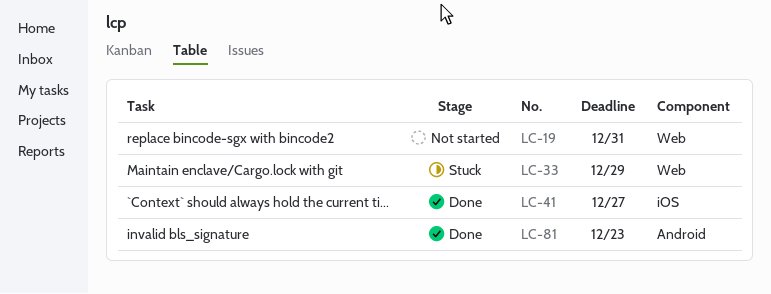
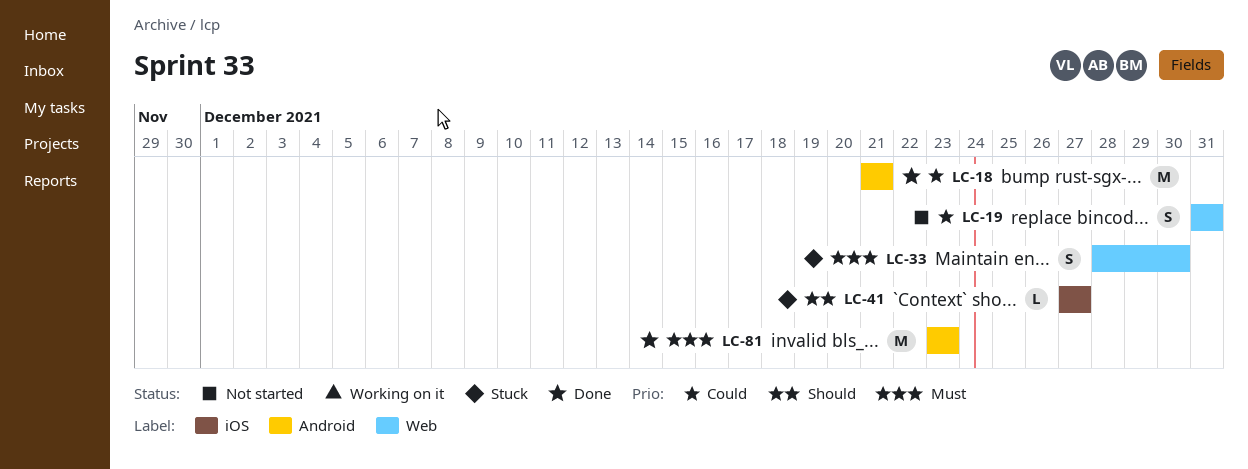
LC-18: none -> present
LC-33, due: Dec 29 -> Dec 30
LC-41, status: Done -> Stuck

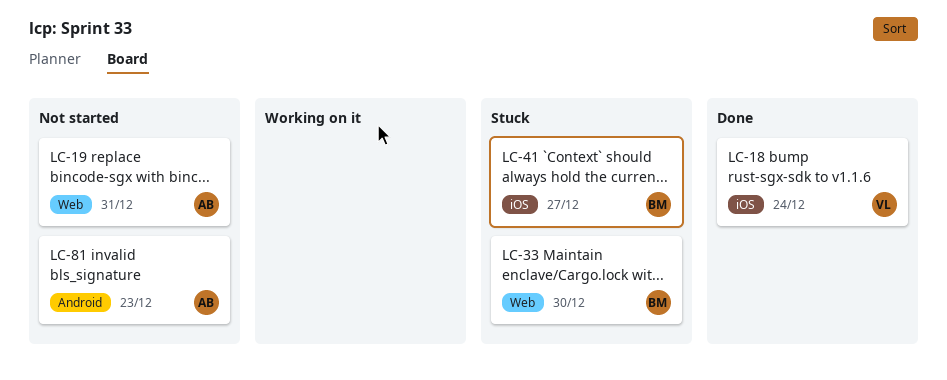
LC-18, label: Android -> iOS
LC-18, due: Dec 21 -> Dec 24
LC-81, status: Done -> Not started

